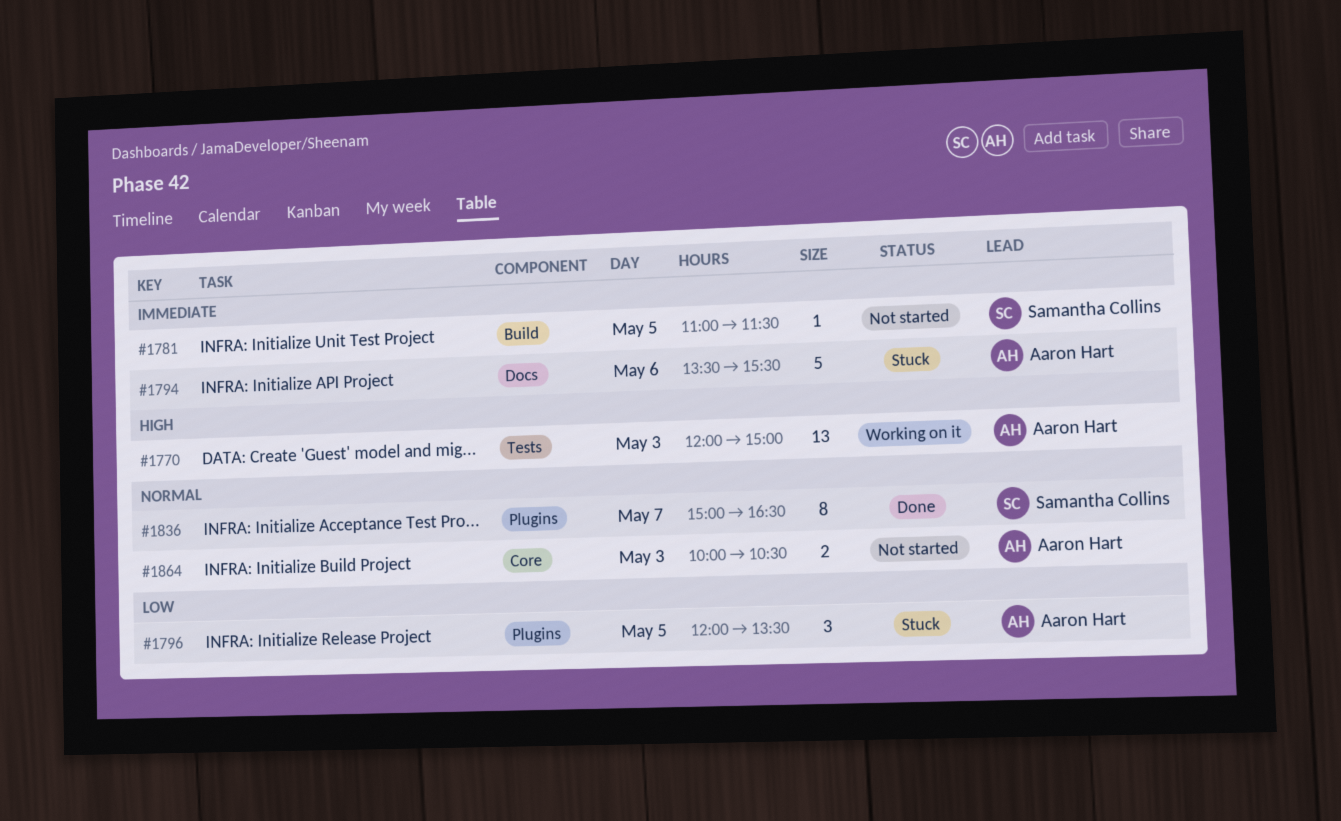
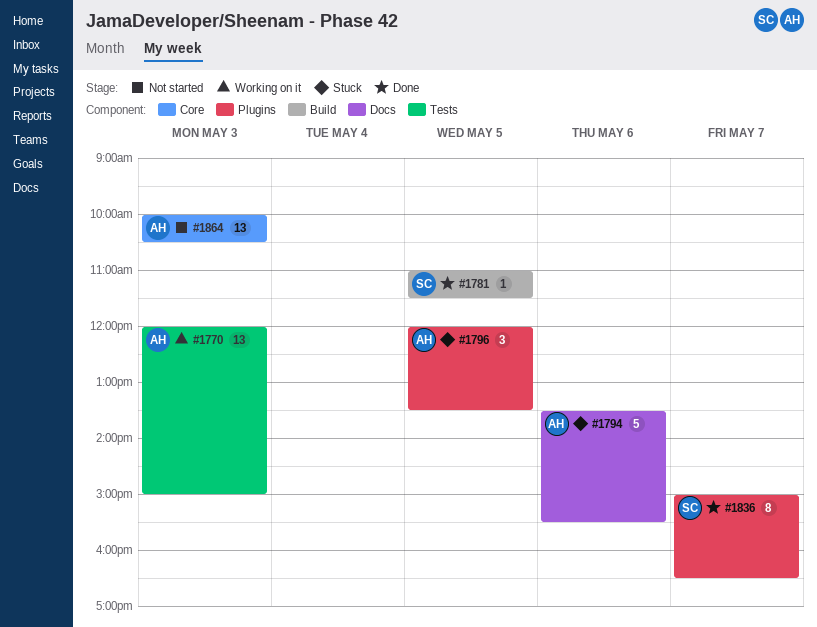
#1781, status: Not started -> Done
#1864, estimate: 2 -> 13

